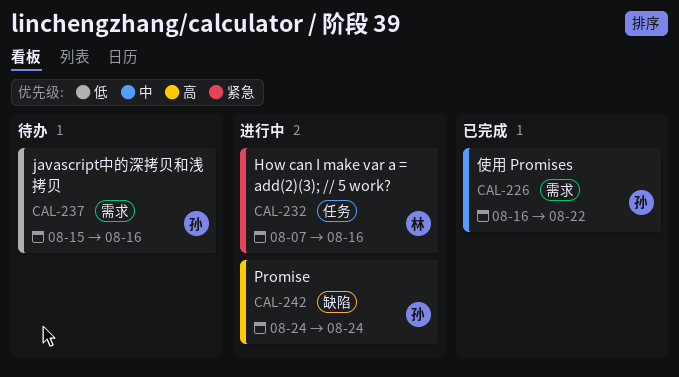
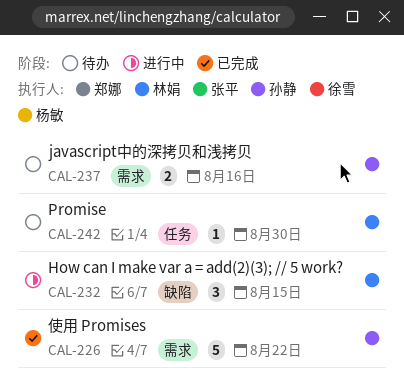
CAL-232, label: 任务 -> 缺陷
CAL-232, due: Aug 16 -> Aug 15
CAL-242, status: 进行中 -> 待办
CAL-242, owner: 孙静 -> 林娟
CAL-242, label: 缺陷 -> 任务
CAL-242, due: Aug 24 -> Aug 30

